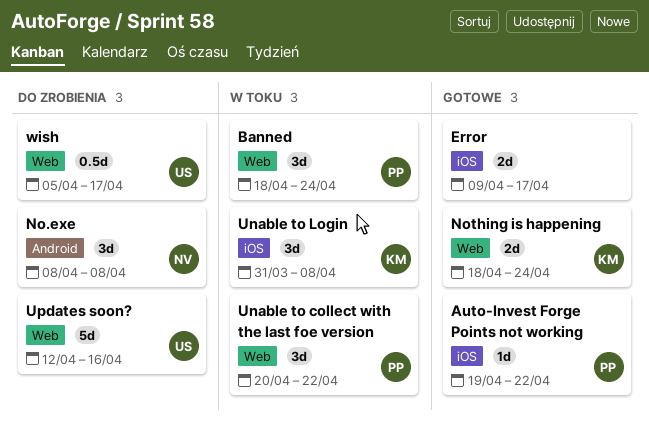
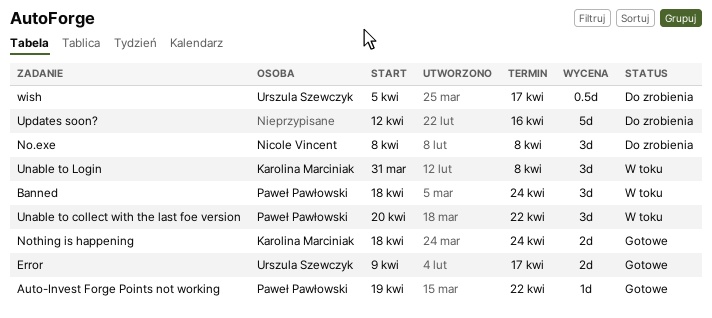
Error, owner: none -> Urszula Szewczyk
Updates soon?, owner: Urszula Szewczyk -> none

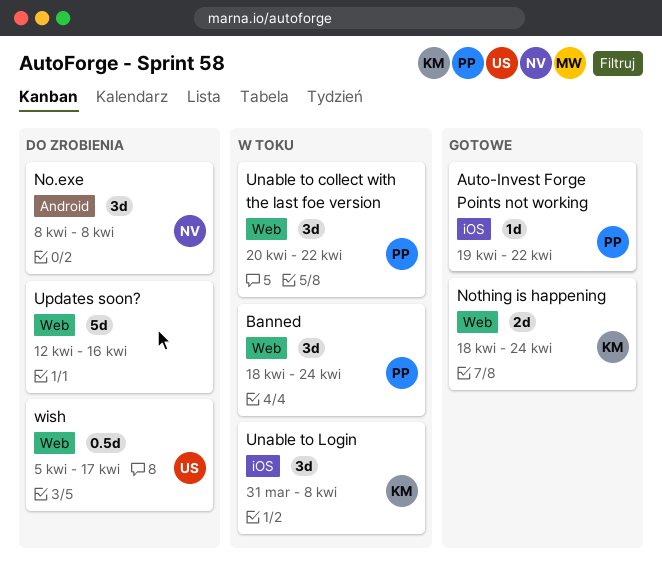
Error: present -> none

